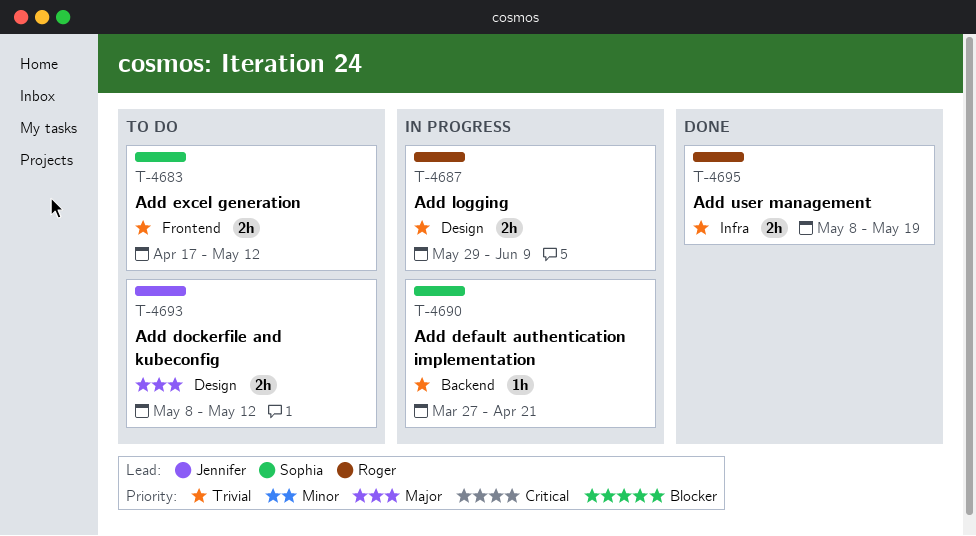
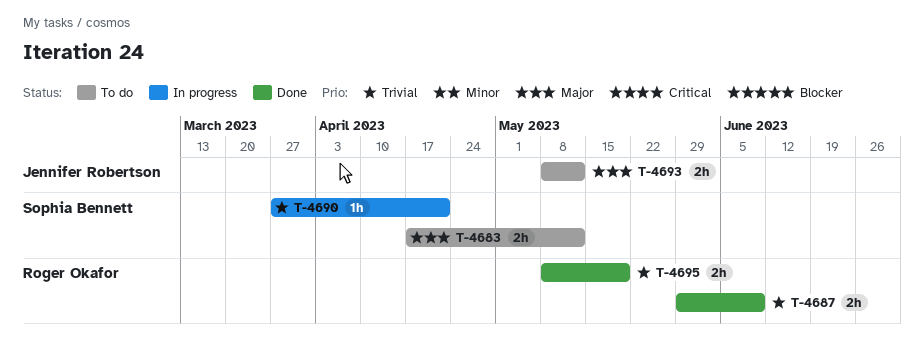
T-4683, priority: Trivial -> Major
T-4687, status: In progress -> Done

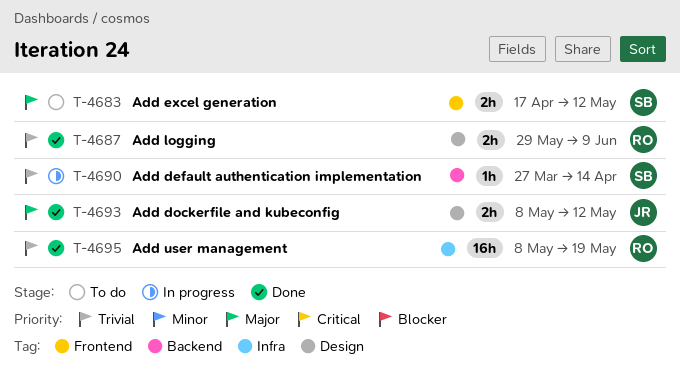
T-4690, due: Apr 21 -> Apr 14
T-4693, status: To do -> Done
T-4695, estimate: 2h -> 16h

